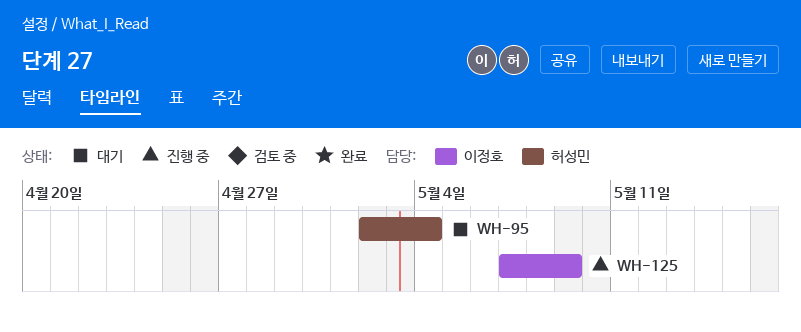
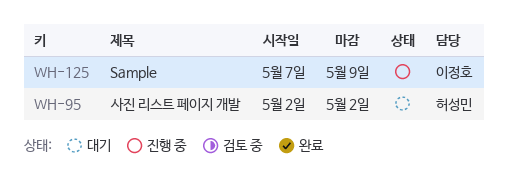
WH-95, due: May 4 -> May 2

